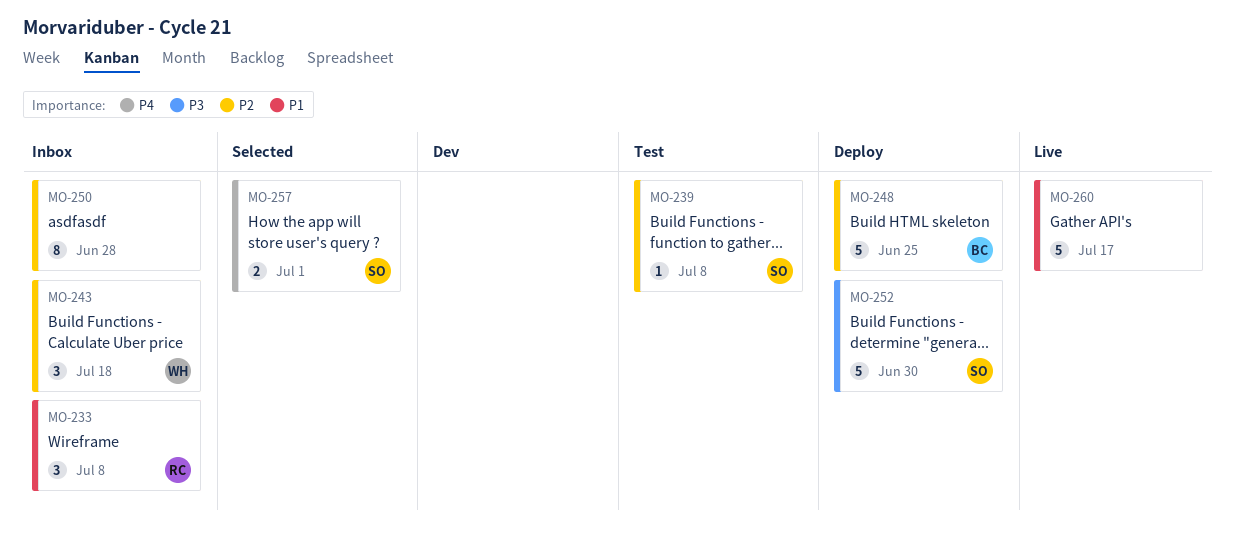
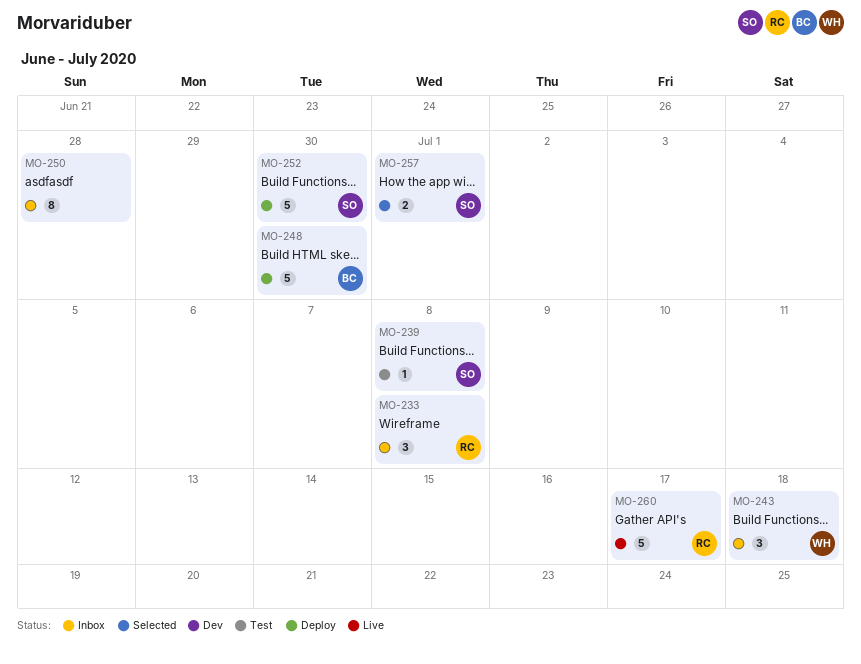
MO-248, due: Jun 25 -> Jun 30
MO-260, owner: none -> RC

